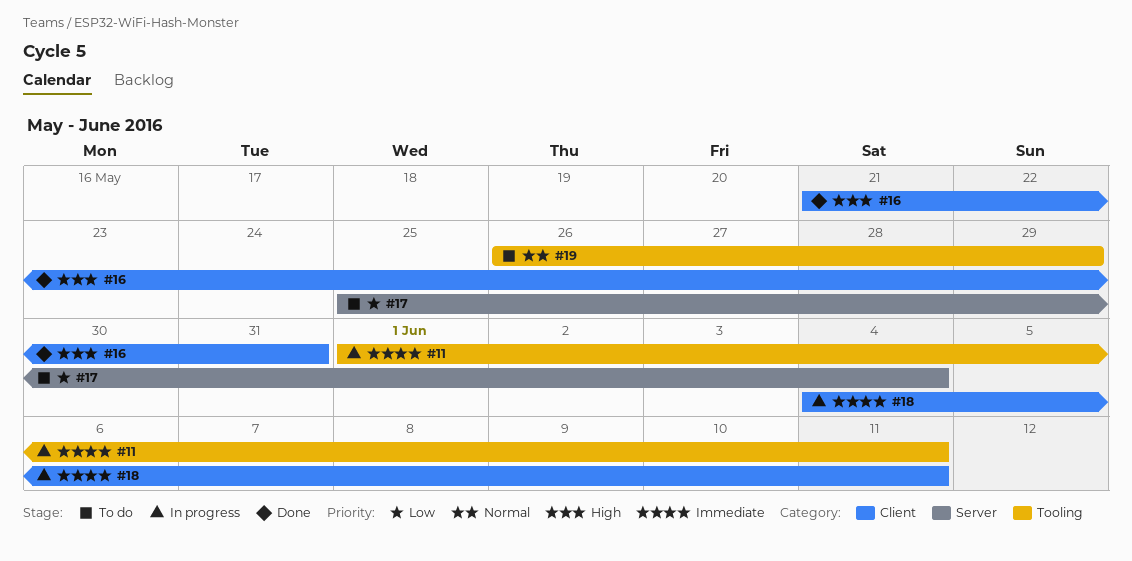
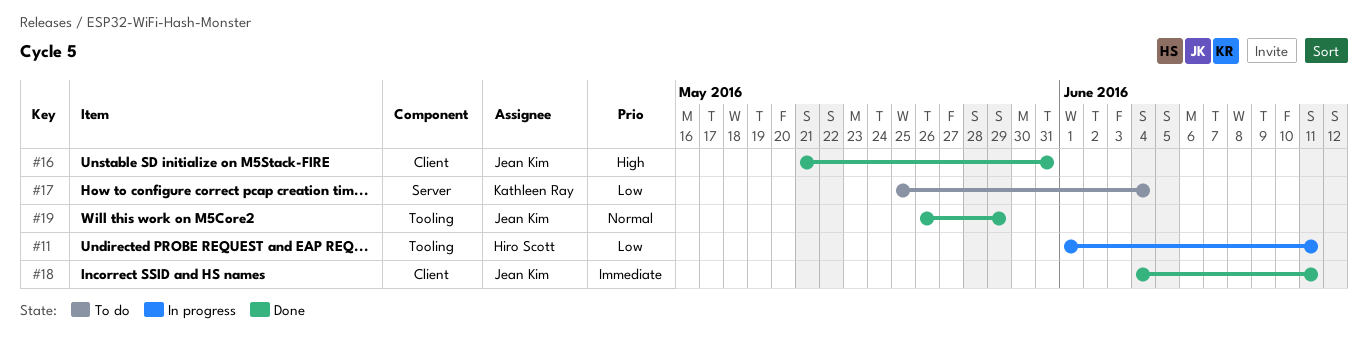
#11, priority: Immediate -> Low
#18, status: In progress -> Done
#19, status: To do -> Done

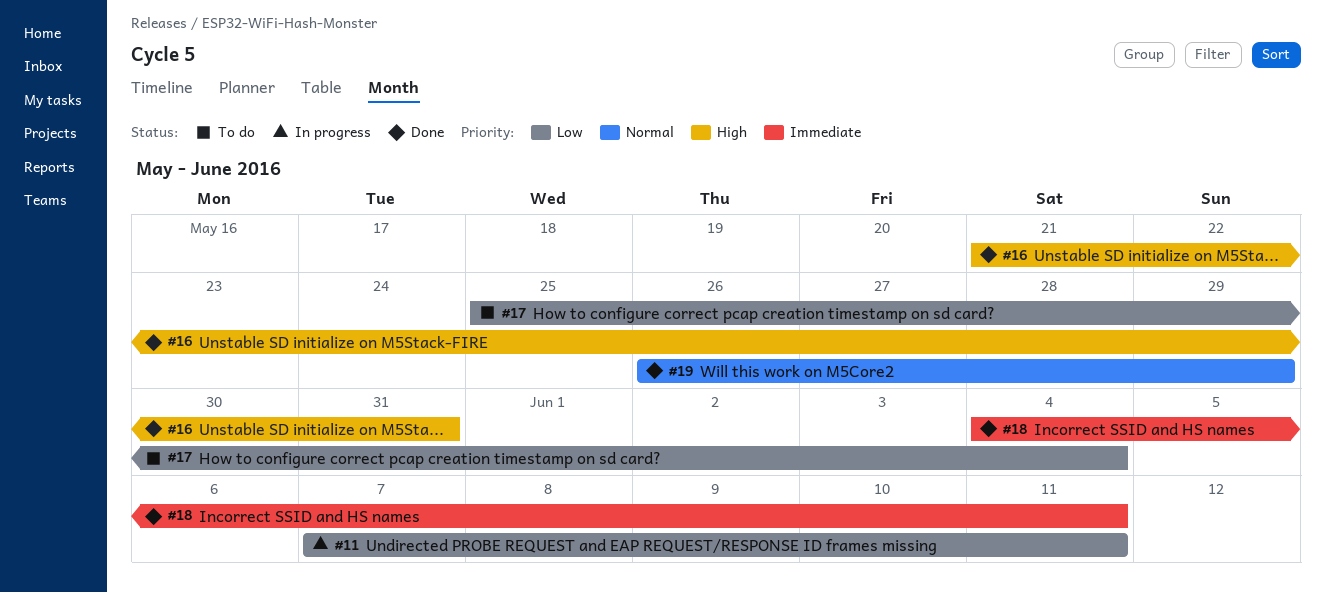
#11, start: Jun 1 -> Jun 7

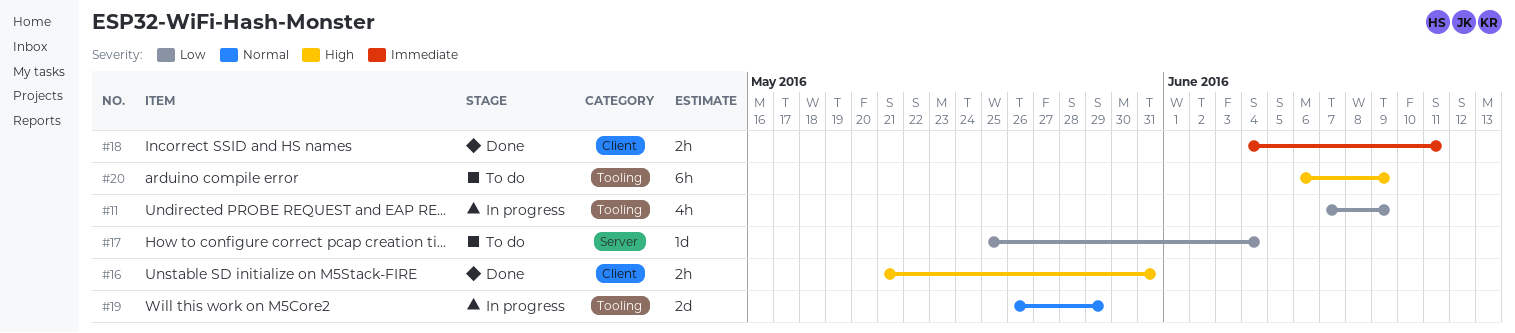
#11, due: Jun 11 -> Jun 9
#19, status: Done -> In progress
#20: none -> present

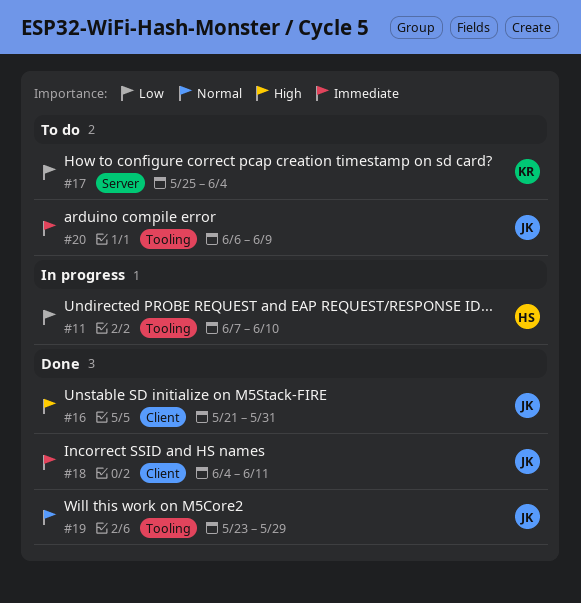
#11, due: Jun 9 -> Jun 10
#19, status: In progress -> Done
#19, start: May 26 -> May 23
#20, priority: High -> Immediate

